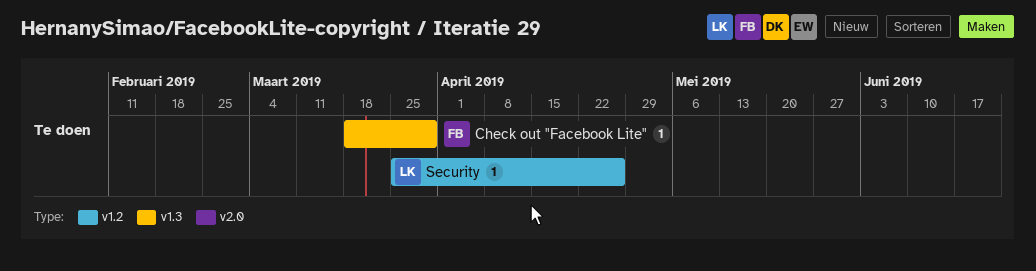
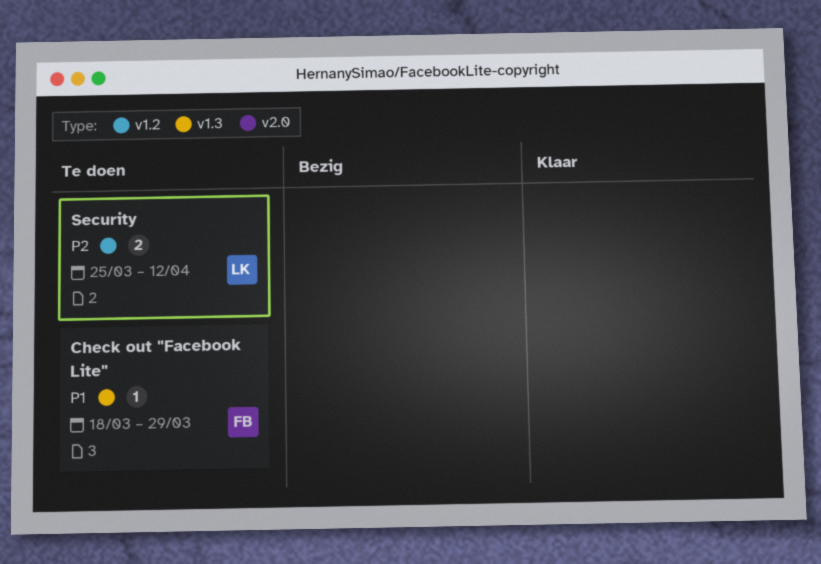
Security, estimate: 1 -> 2
Security, due: Apr 26 -> Apr 12

